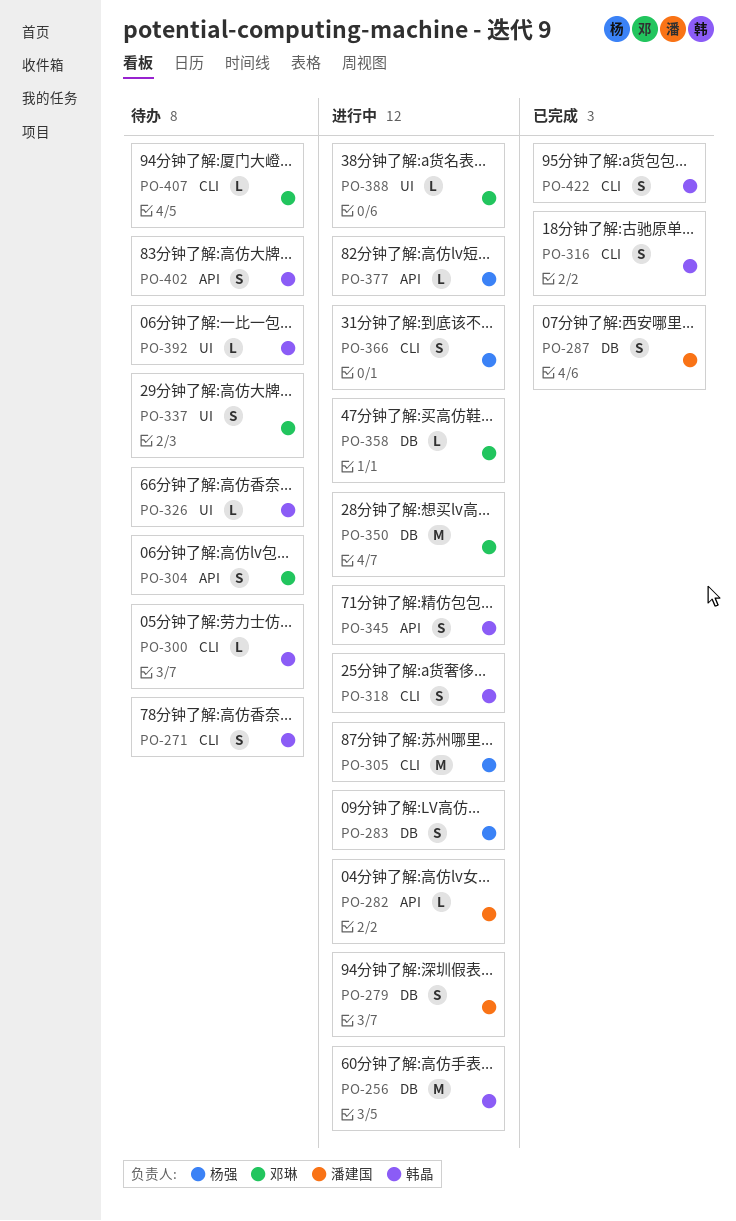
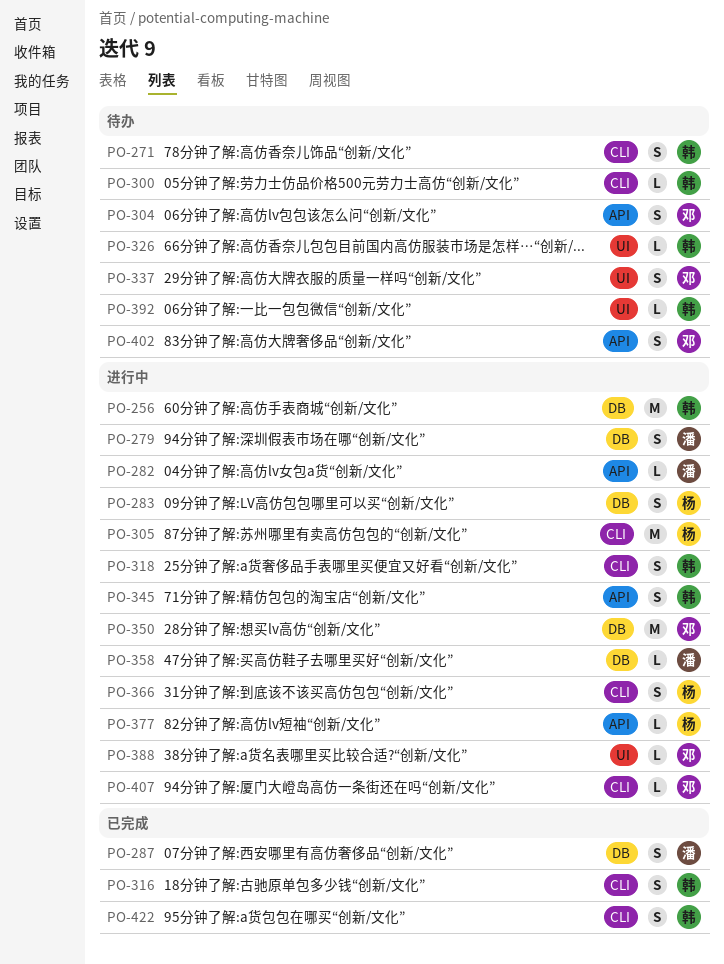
PO-358, owner: 邓琳 -> 潘建国
PO-402, owner: 韩晶 -> 邓琳
PO-407, status: 待办 -> 进行中

